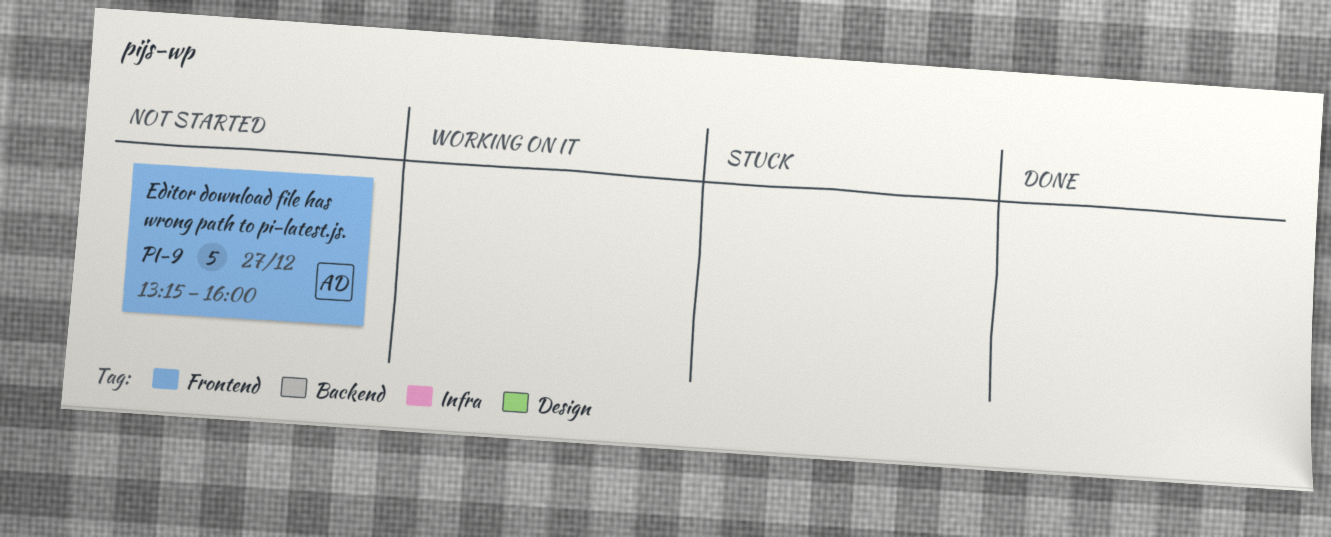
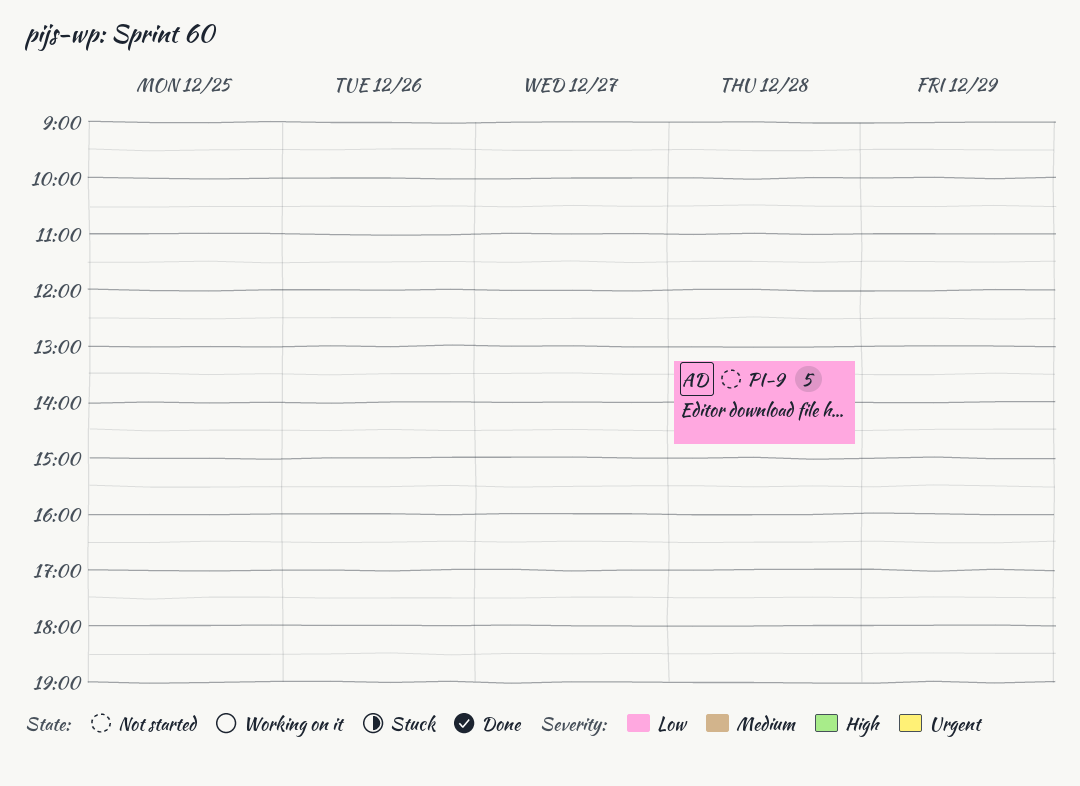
PI-9, day: Dec 27 -> Dec 28
PI-9, ends: 16:00 -> 14:45

